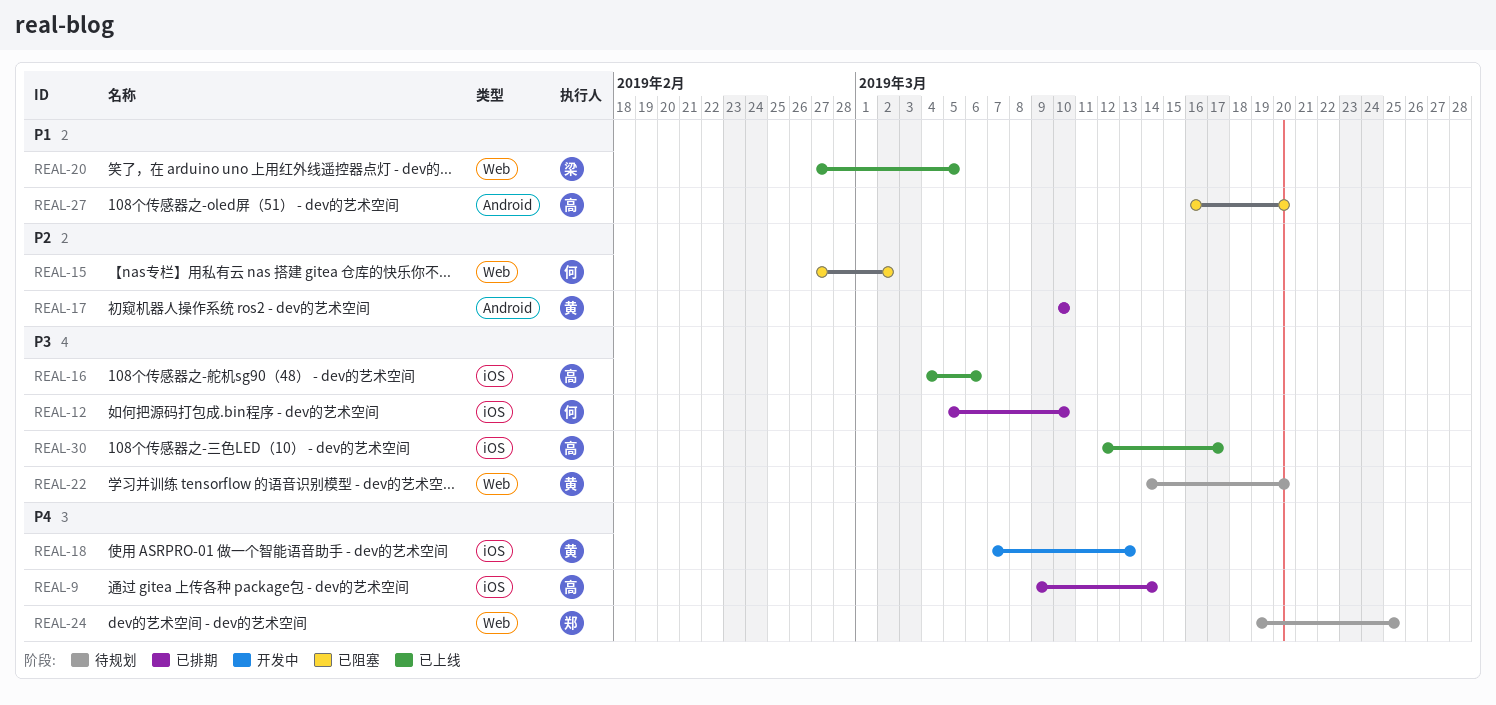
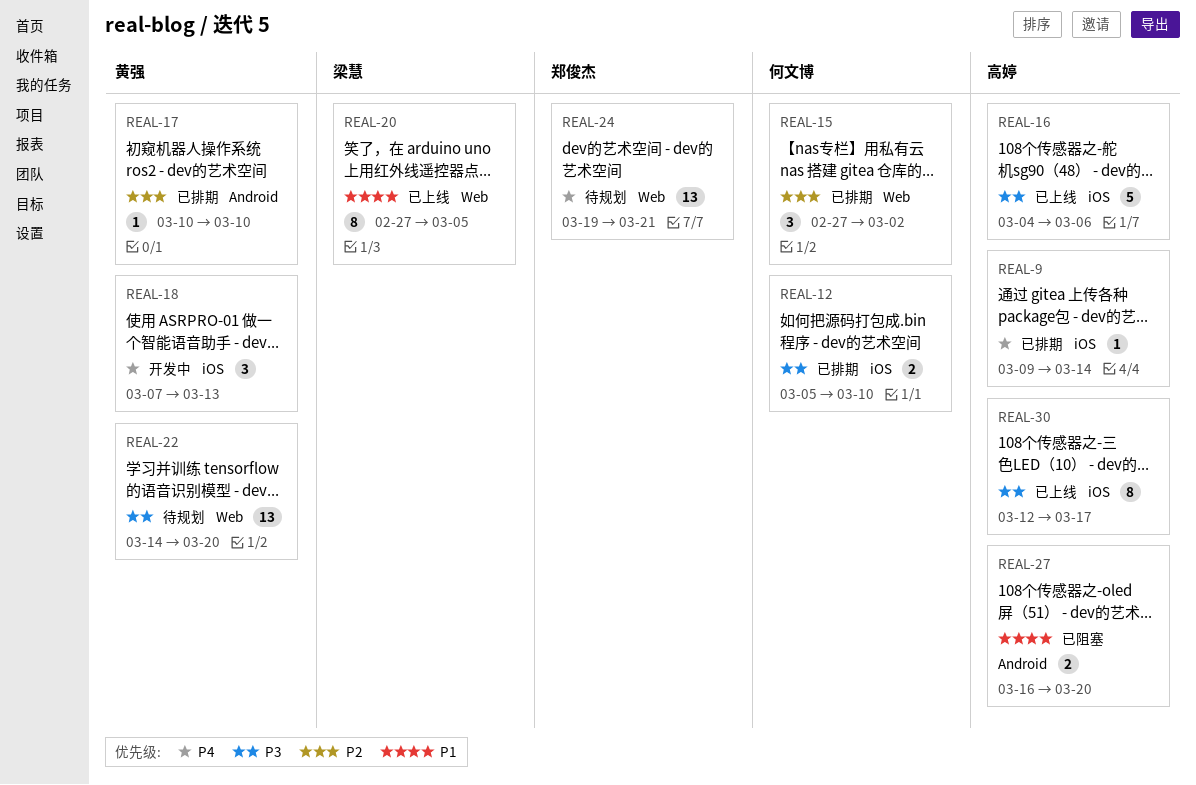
REAL-15, status: 已阻塞 -> 已排期
REAL-24, due: Mar 25 -> Mar 21

